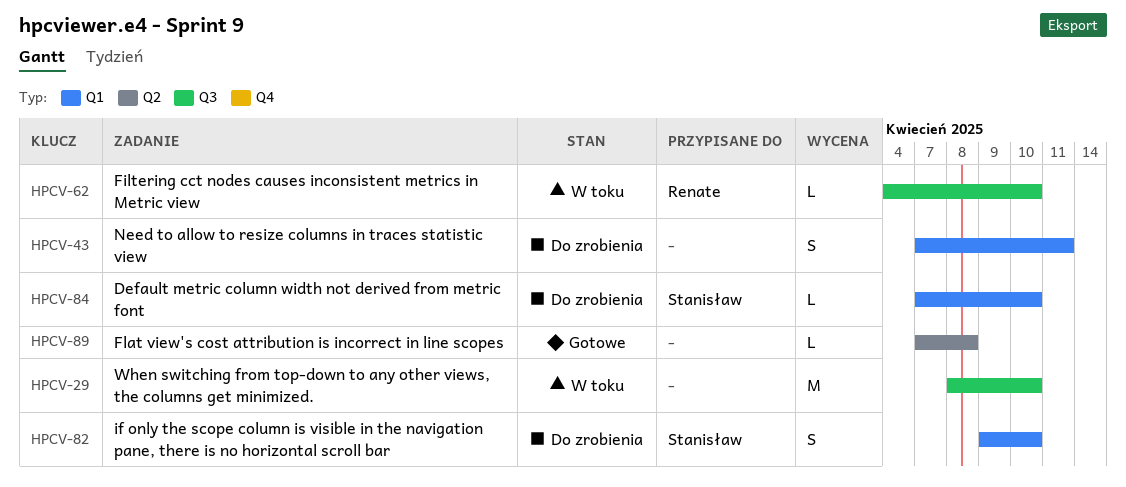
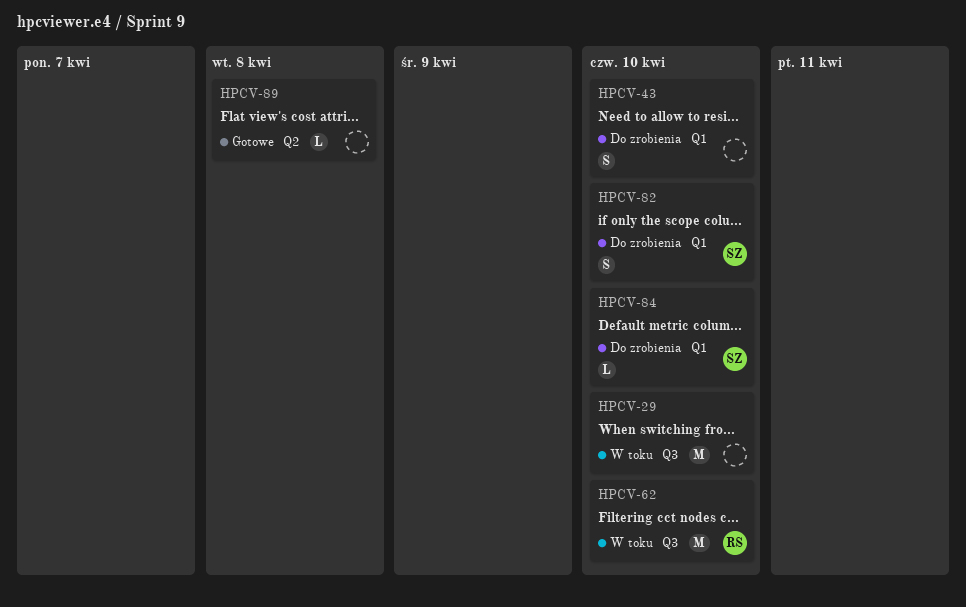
HPCV-43, due: Apr 11 -> Apr 10
HPCV-62, estimate: L -> M

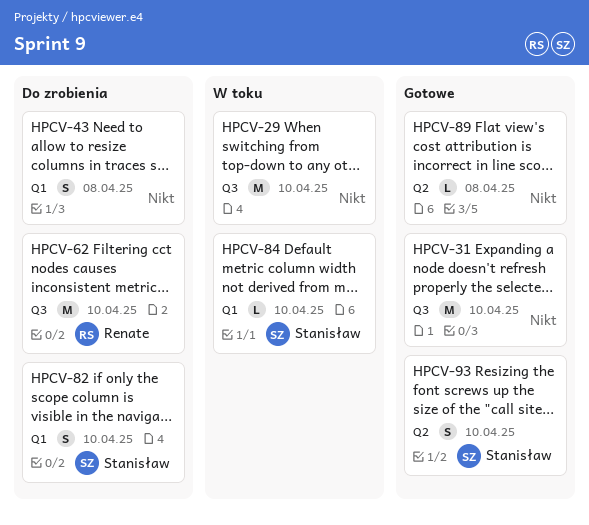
HPCV-31: none -> present
HPCV-43, due: Apr 10 -> Apr 8
HPCV-62, status: W toku -> Do zrobienia
HPCV-84, status: Do zrobienia -> W toku
HPCV-93: none -> present

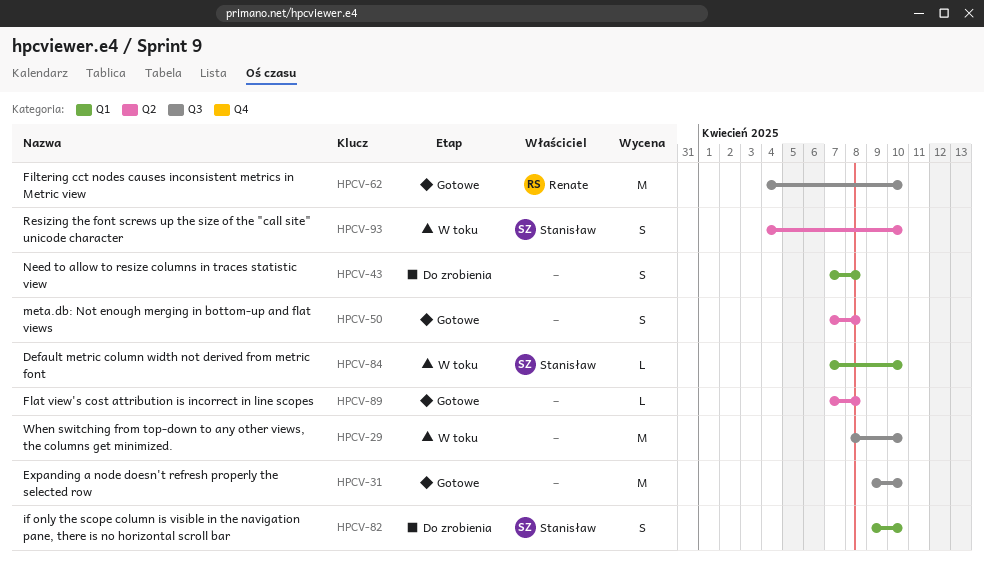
HPCV-50: none -> present
HPCV-62, status: Do zrobienia -> Gotowe
HPCV-93, status: Gotowe -> W toku

